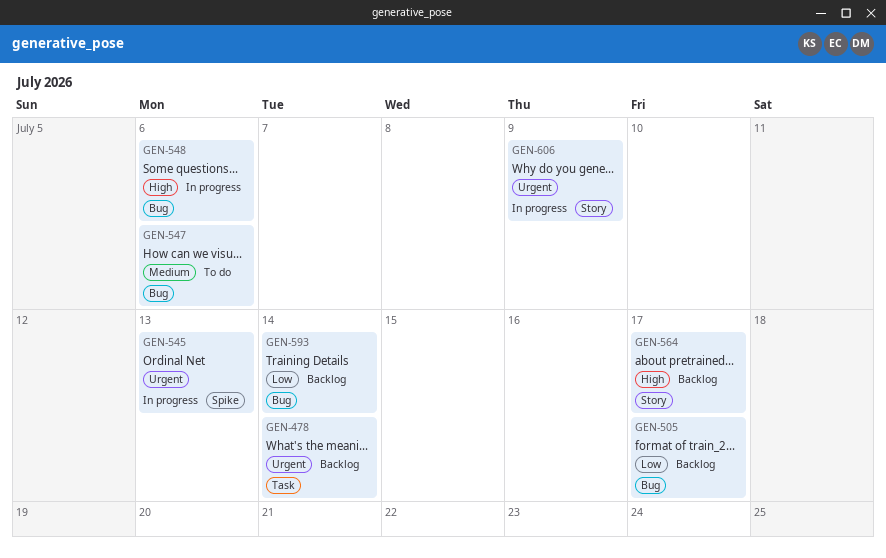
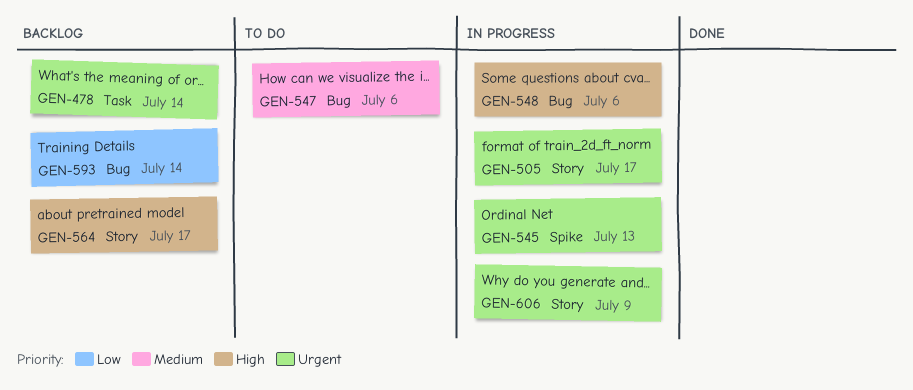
GEN-505, status: Backlog -> In progress
GEN-505, priority: Low -> Urgent
GEN-505, label: Bug -> Story

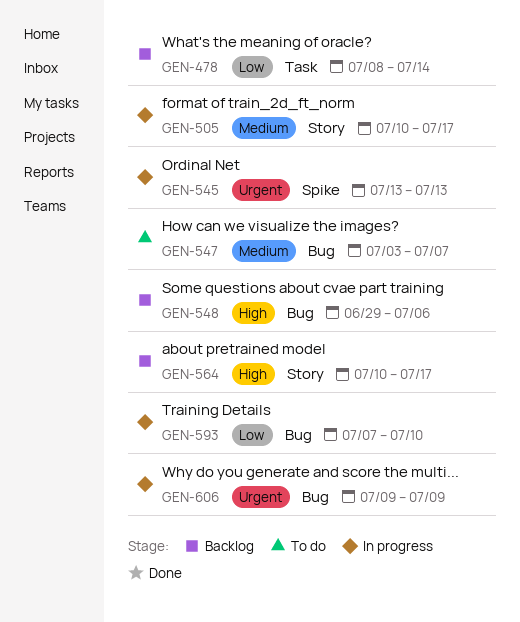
GEN-478, priority: Urgent -> Low
GEN-505, priority: Urgent -> Medium
GEN-547, due: Jul 6 -> Jul 7
GEN-548, status: In progress -> Backlog
GEN-593, status: Backlog -> In progress
GEN-593, due: Jul 14 -> Jul 10
GEN-606, label: Story -> Bug

